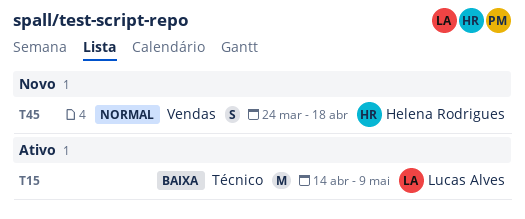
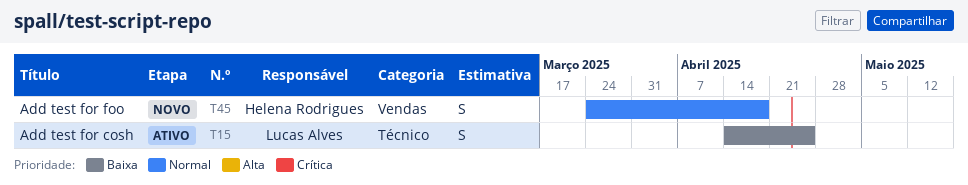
T15, estimate: M -> S
T15, due: May 9 -> Apr 25

